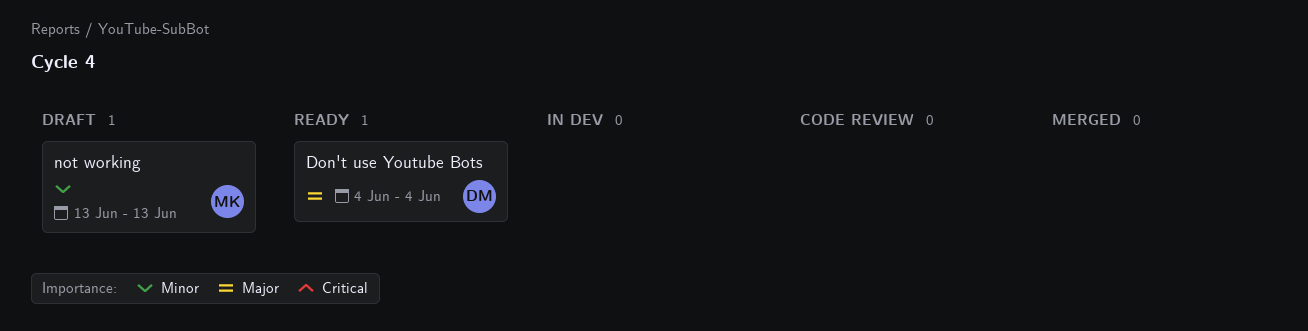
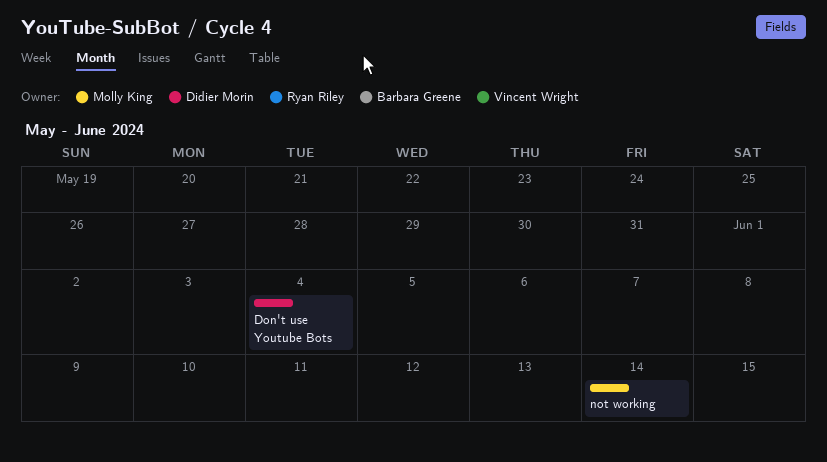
not working, due: Jun 13 -> Jun 14

